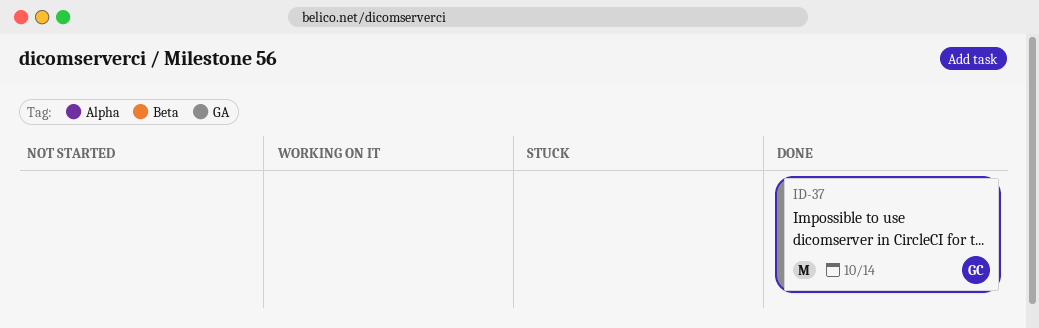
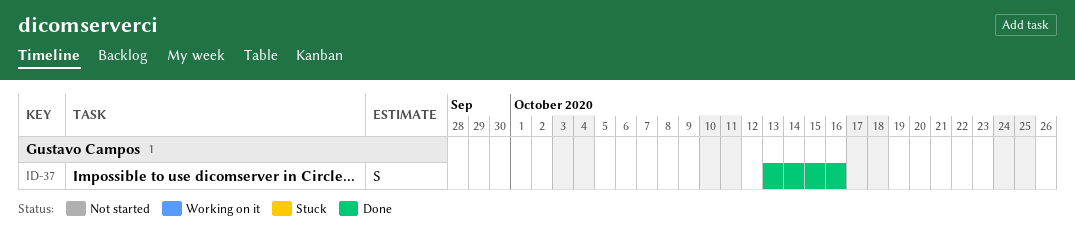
ID-37, estimate: M -> S
ID-37, due: Oct 14 -> Oct 16

